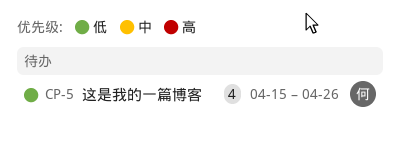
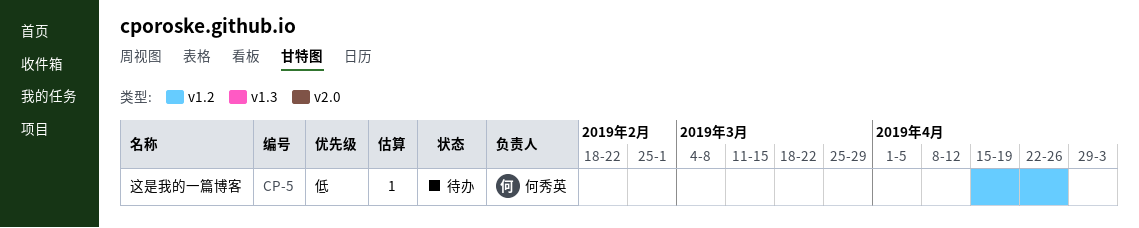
CP-5, estimate: 4 -> 1

